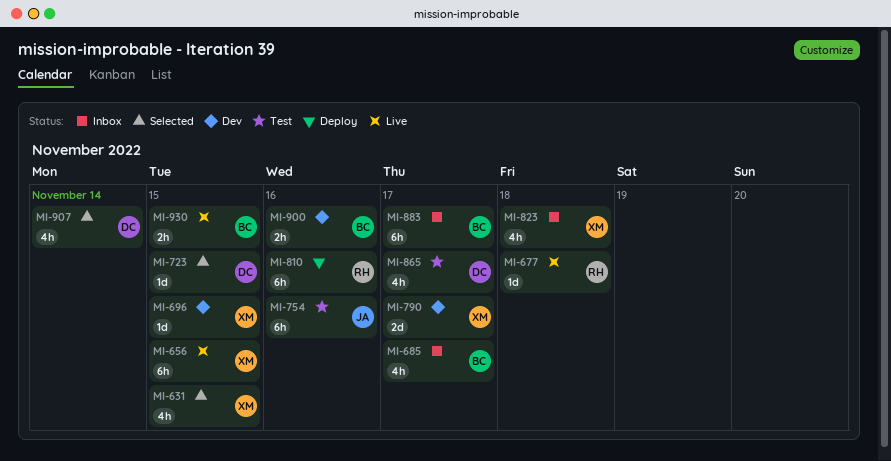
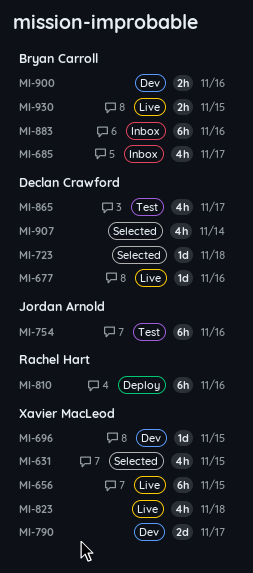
MI-677, owner: Rachel Hart -> Declan Crawford
MI-677, due: Nov 18 -> Nov 16
MI-723, due: Nov 15 -> Nov 18
MI-823, status: Inbox -> Live
MI-883, due: Nov 17 -> Nov 16

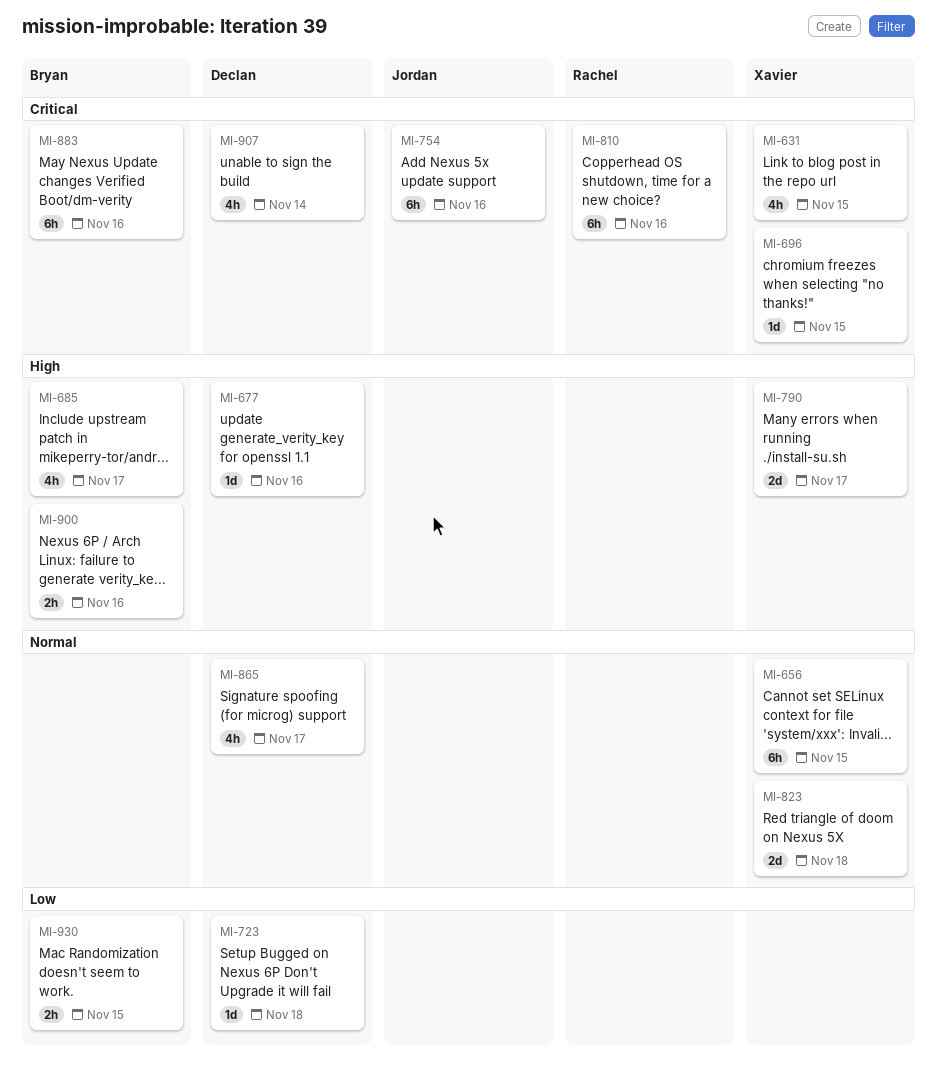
MI-823, estimate: 4h -> 2d

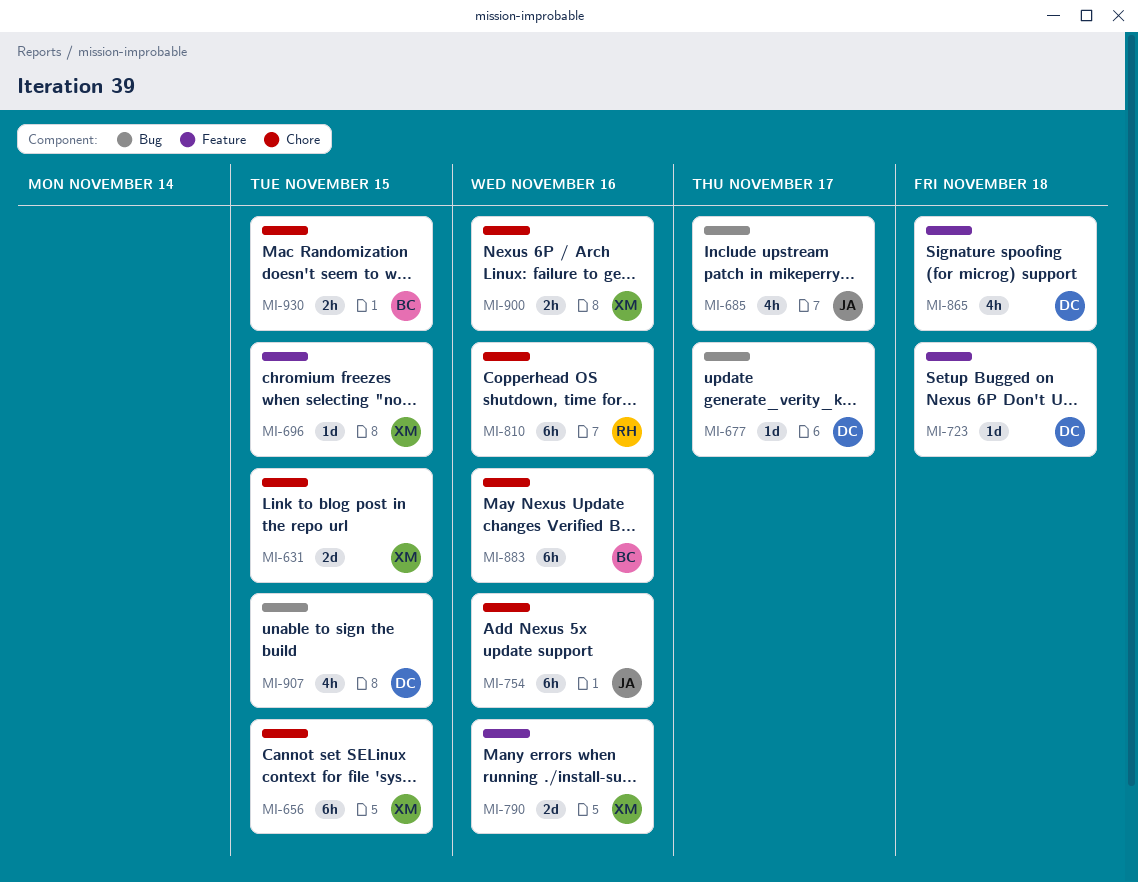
MI-631, estimate: 4h -> 2d
MI-677, due: Nov 16 -> Nov 17
MI-685, owner: Bryan -> Jordan
MI-790, due: Nov 17 -> Nov 16
MI-823: present -> none
MI-865, due: Nov 17 -> Nov 18
MI-900, owner: Bryan -> Xavier
MI-907, due: Nov 14 -> Nov 15

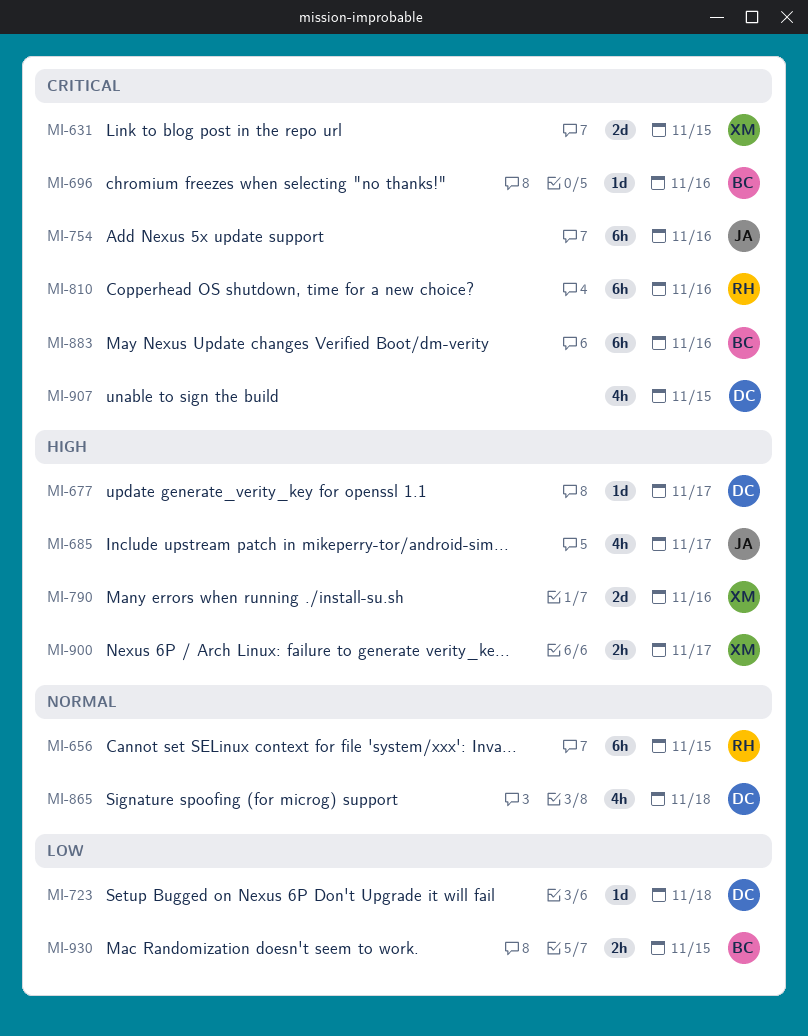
MI-656, owner: XM -> RH
MI-696, owner: XM -> BC
MI-696, due: Nov 15 -> Nov 16
MI-900, due: Nov 16 -> Nov 17

